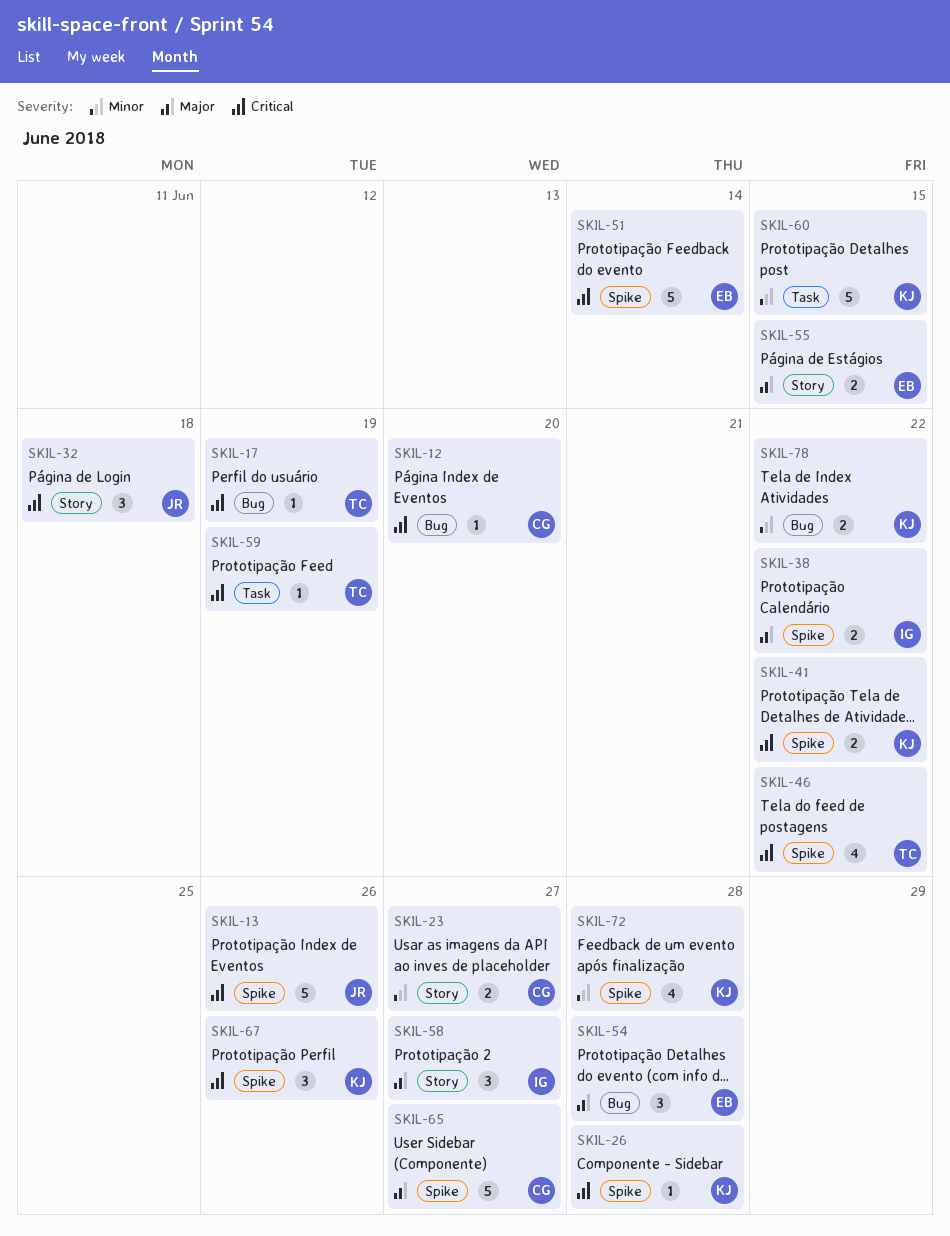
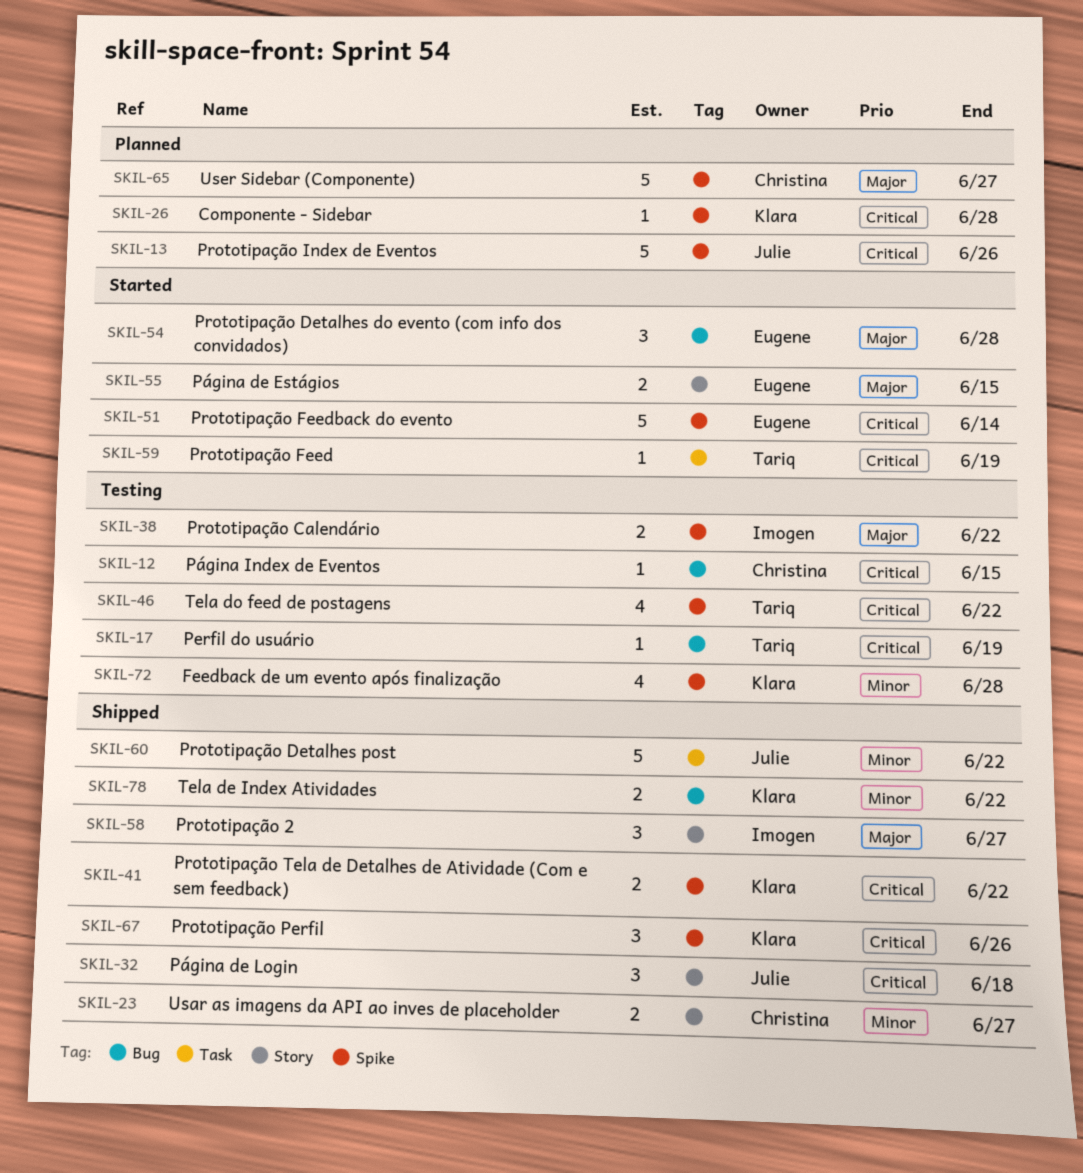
SKIL-12, due: Jun 20 -> Jun 15
SKIL-60, owner: Klara -> Julie
SKIL-60, due: Jun 15 -> Jun 22

